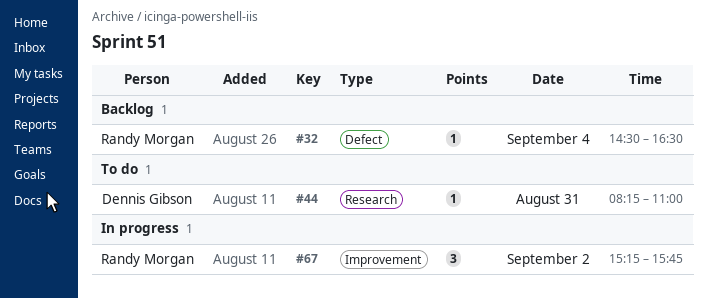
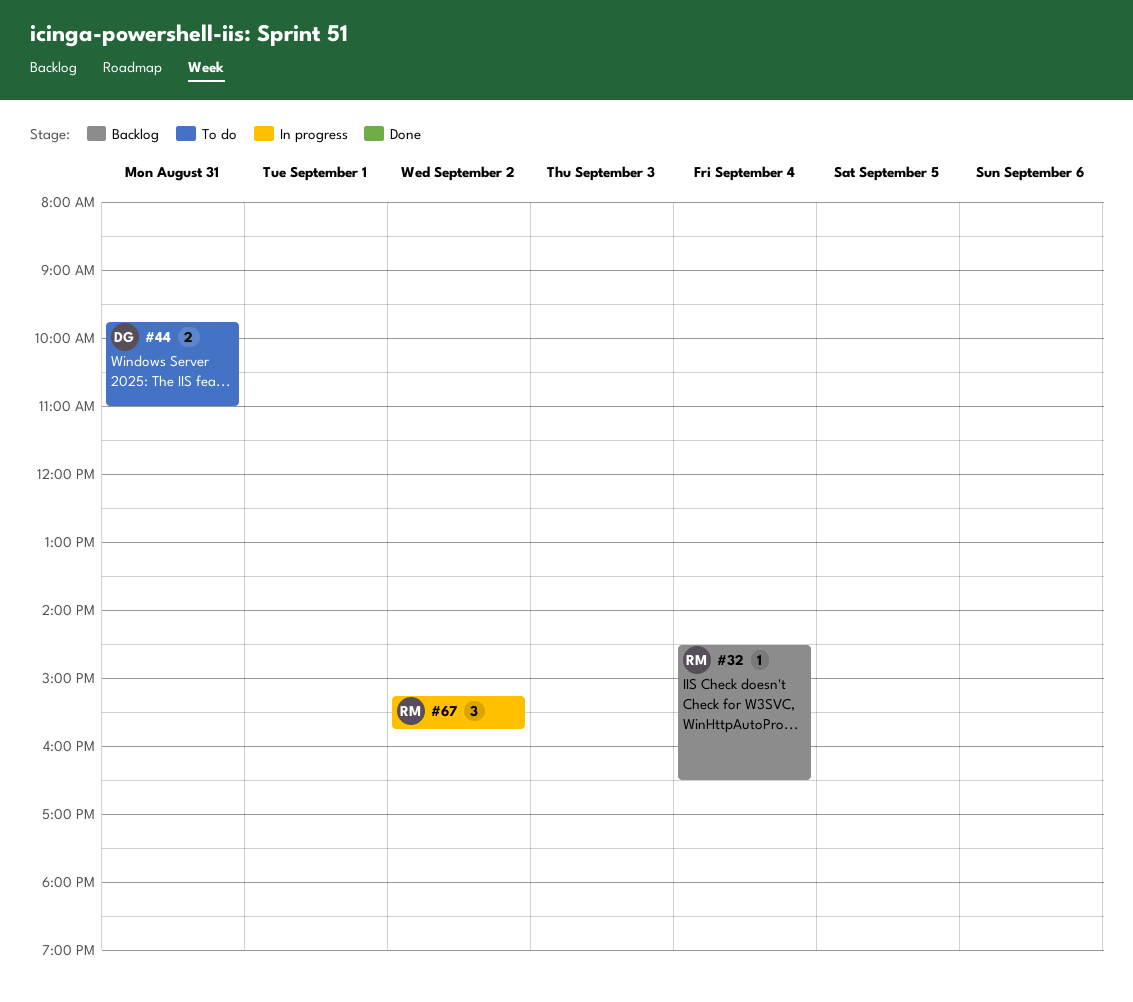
#44, estimate: 1 -> 2
#44, begins: 08:15 -> 09:45

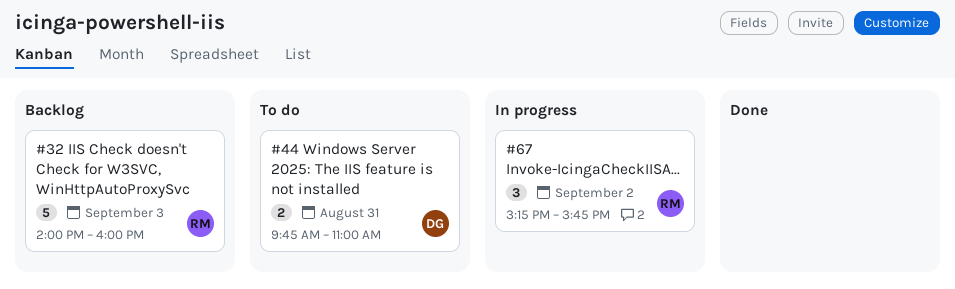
#32, estimate: 1 -> 5
#32, day: Sep 4 -> Sep 3
#32, begins: 14:30 -> 14:00
#32, ends: 16:30 -> 16:00

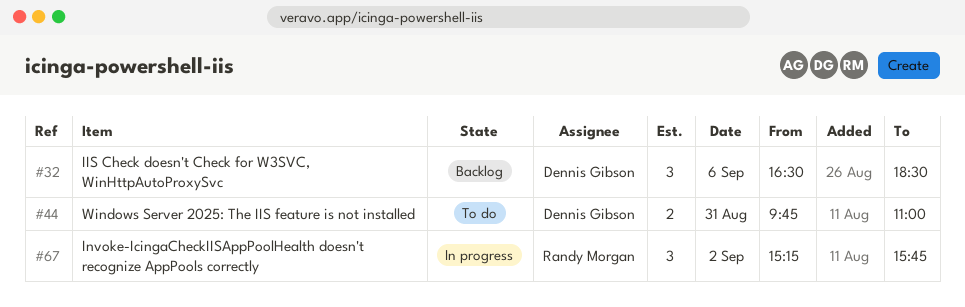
#32, owner: Randy Morgan -> Dennis Gibson
#32, estimate: 5 -> 3
#32, day: Sep 3 -> Sep 6
#32, begins: 14:00 -> 16:30
#32, ends: 16:00 -> 18:30

